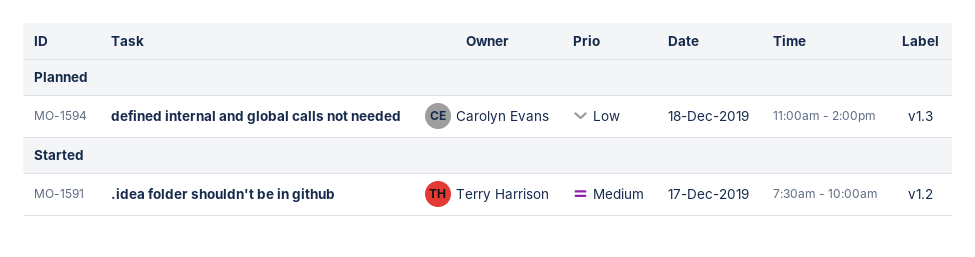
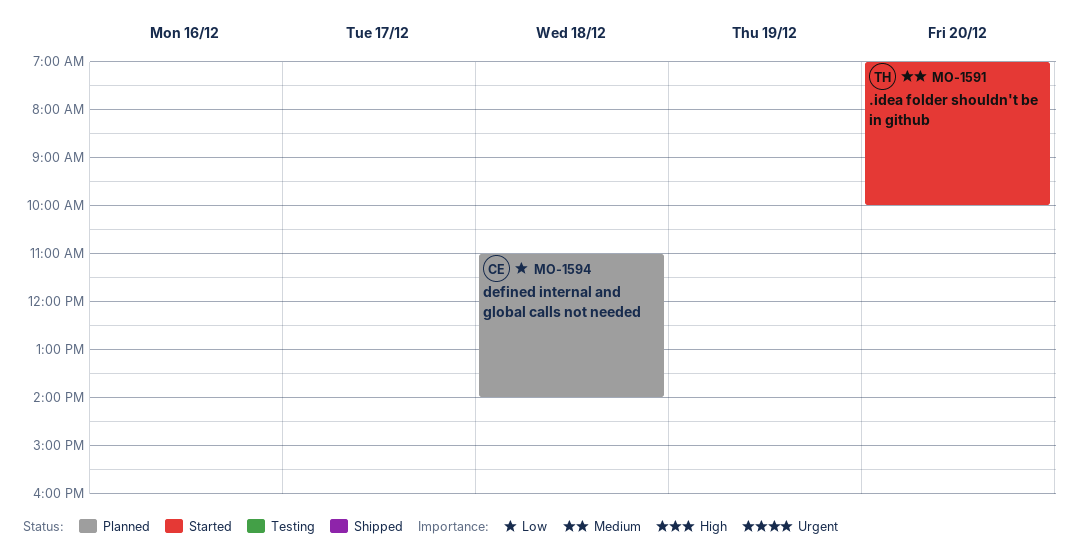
MO-1591, day: Dec 17 -> Dec 20
MO-1591, begins: 07:30 -> 07:00

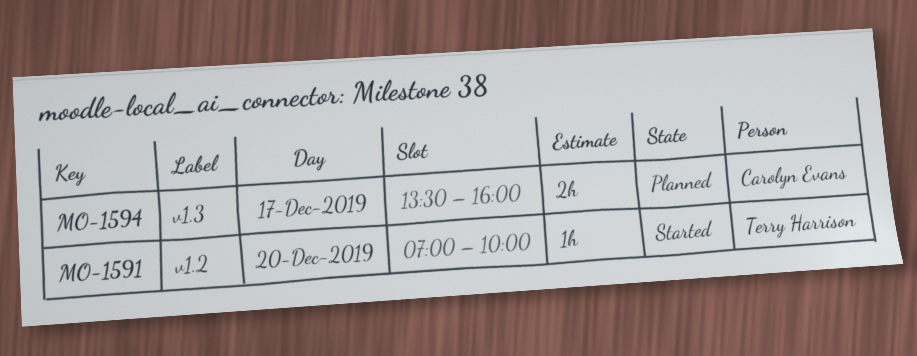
MO-1594, day: Dec 18 -> Dec 17
MO-1594, begins: 11:00 -> 13:30
MO-1594, ends: 14:00 -> 16:00

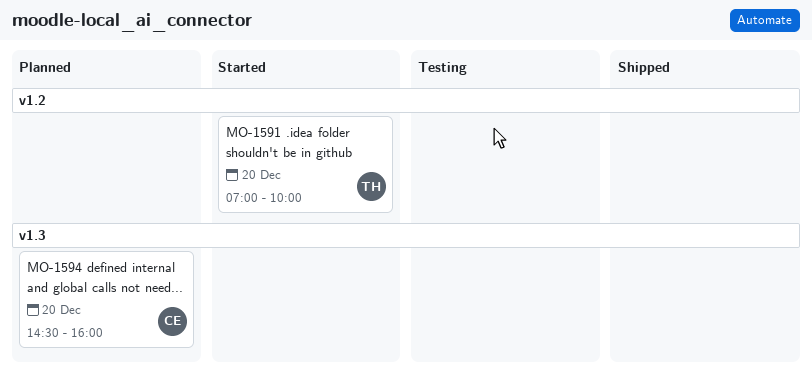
MO-1594, day: Dec 17 -> Dec 20
MO-1594, begins: 13:30 -> 14:30

